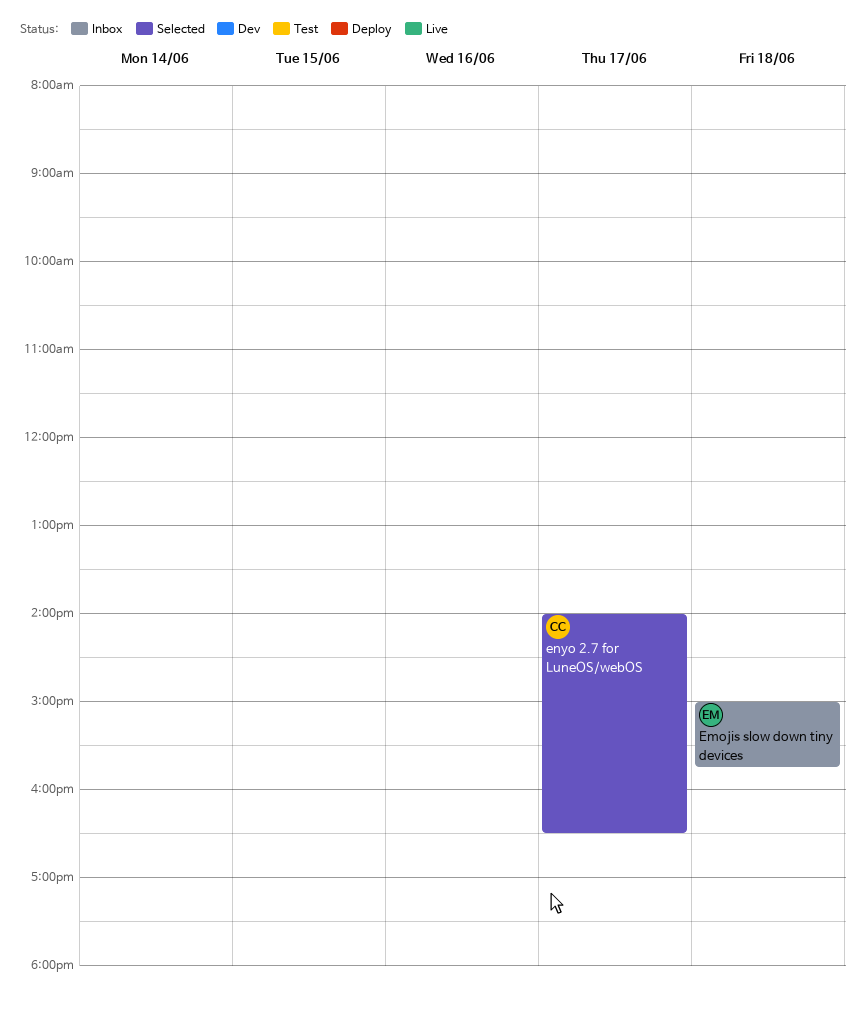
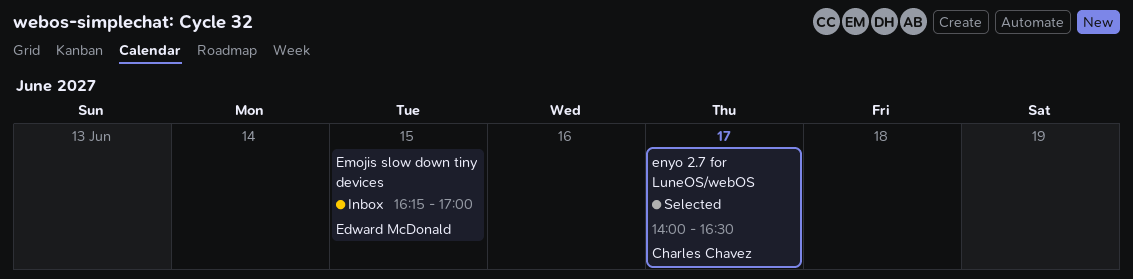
Emojis slow down tiny devices, day: Jun 18 -> Jun 15
Emojis slow down tiny devices, begins: 15:00 -> 16:15
Emojis slow down tiny devices, ends: 15:45 -> 17:00

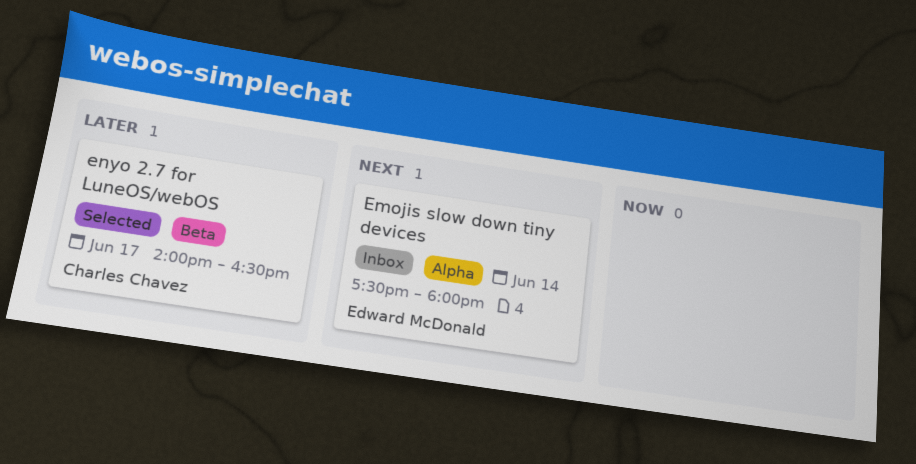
Emojis slow down tiny devices, day: Jun 15 -> Jun 14
Emojis slow down tiny devices, begins: 16:15 -> 17:30
Emojis slow down tiny devices, ends: 17:00 -> 18:00

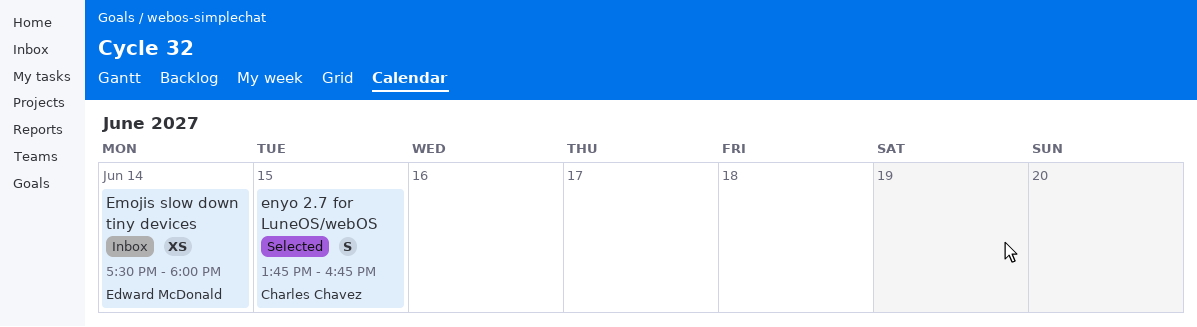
enyo 2.7 for LuneOS/webOS, day: Jun 17 -> Jun 15
enyo 2.7 for LuneOS/webOS, begins: 14:00 -> 13:45
enyo 2.7 for LuneOS/webOS, ends: 16:30 -> 16:45

